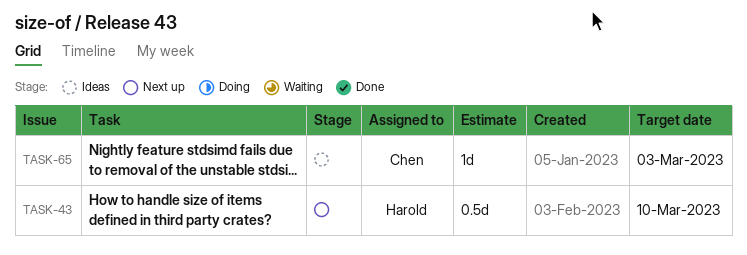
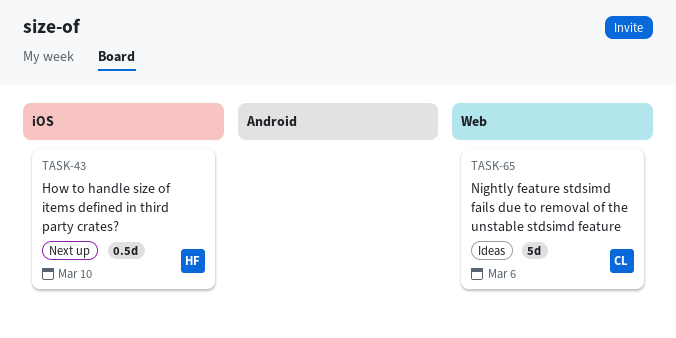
TASK-65, estimate: 1d -> 5d
TASK-65, due: Mar 3 -> Mar 6

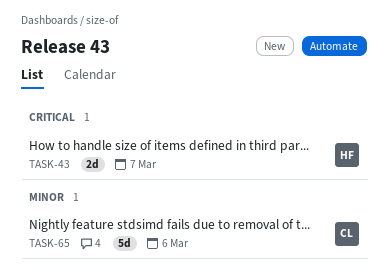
TASK-43, estimate: 0.5d -> 2d
TASK-43, due: Mar 10 -> Mar 7

